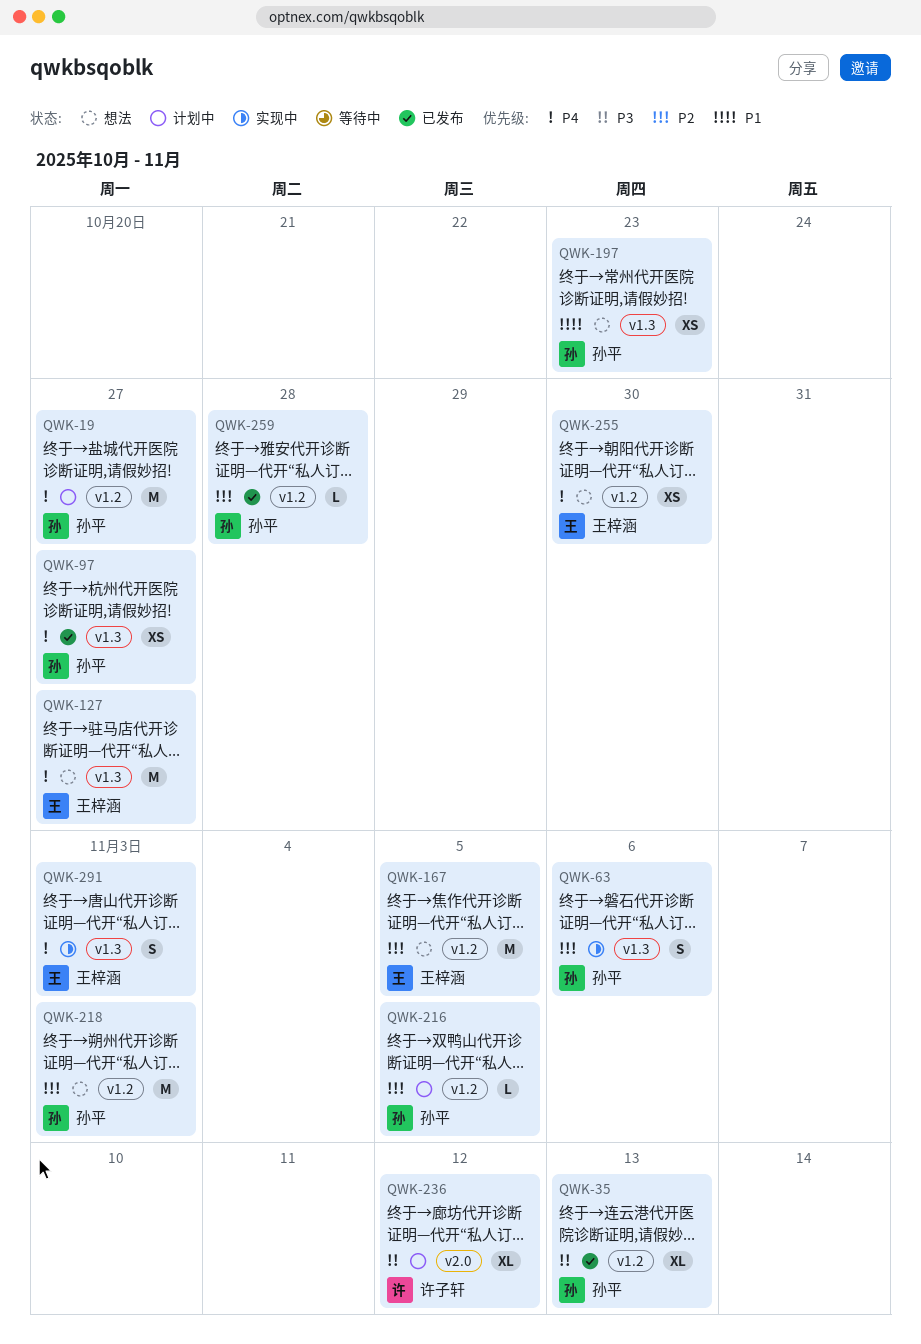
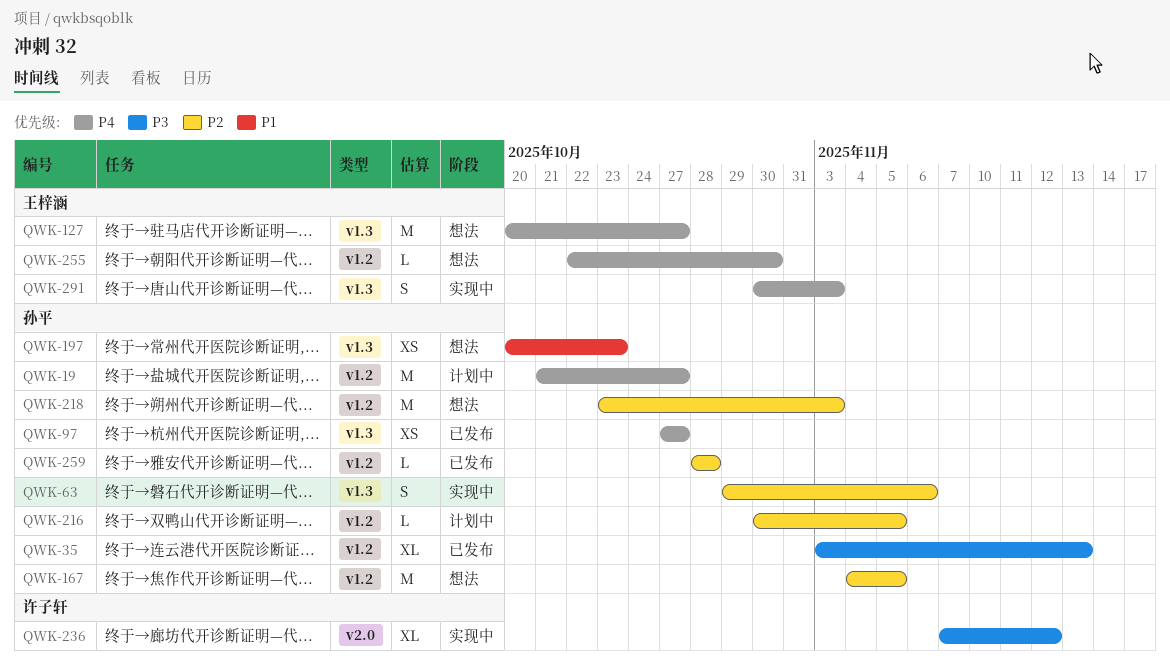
QWK-167, owner: 王梓涵 -> 孙平
QWK-236, status: 计划中 -> 实现中
QWK-255, estimate: XS -> L

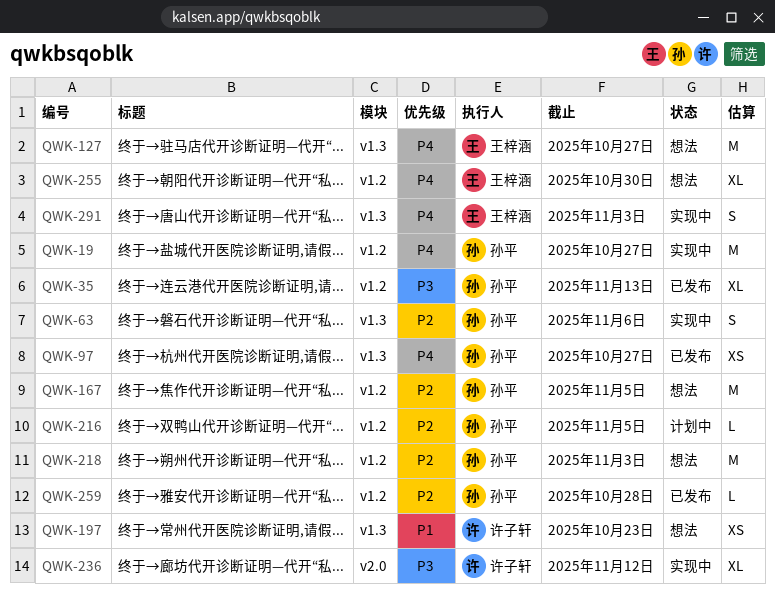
QWK-19, status: 计划中 -> 实现中
QWK-197, owner: 孙平 -> 许子轩
QWK-255, estimate: L -> XL

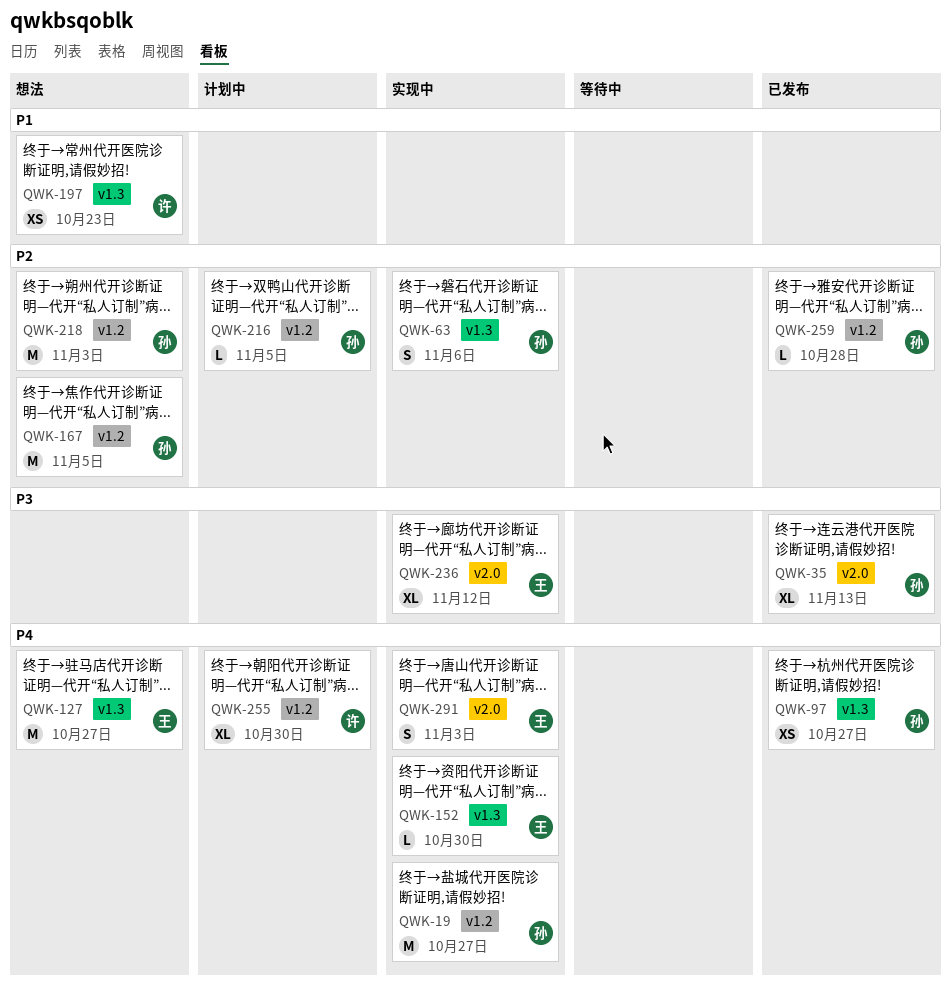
QWK-35, label: v1.2 -> v2.0
QWK-152: none -> present
QWK-236, owner: 许子轩 -> 王梓涵
QWK-255, status: 想法 -> 计划中
QWK-255, owner: 王梓涵 -> 许子轩
QWK-291, label: v1.3 -> v2.0

